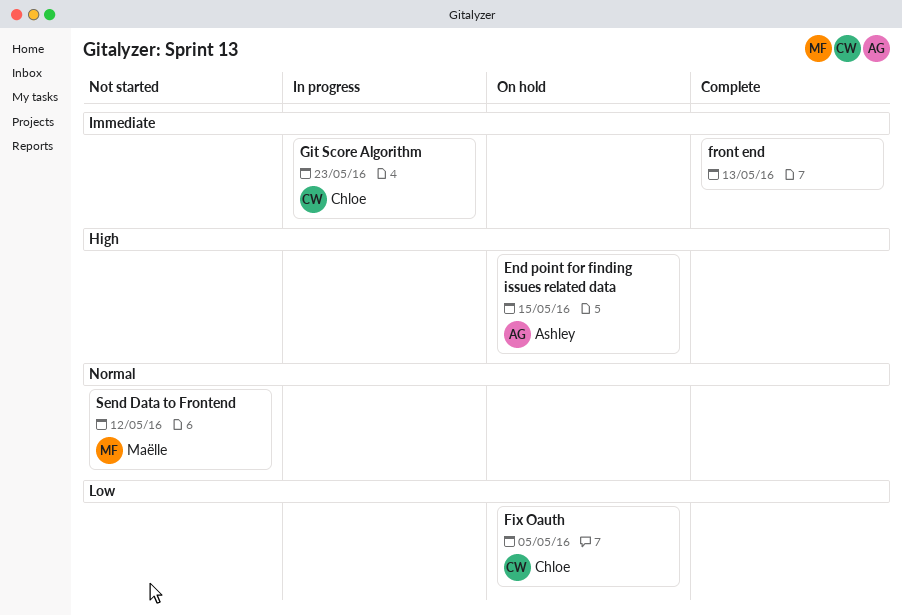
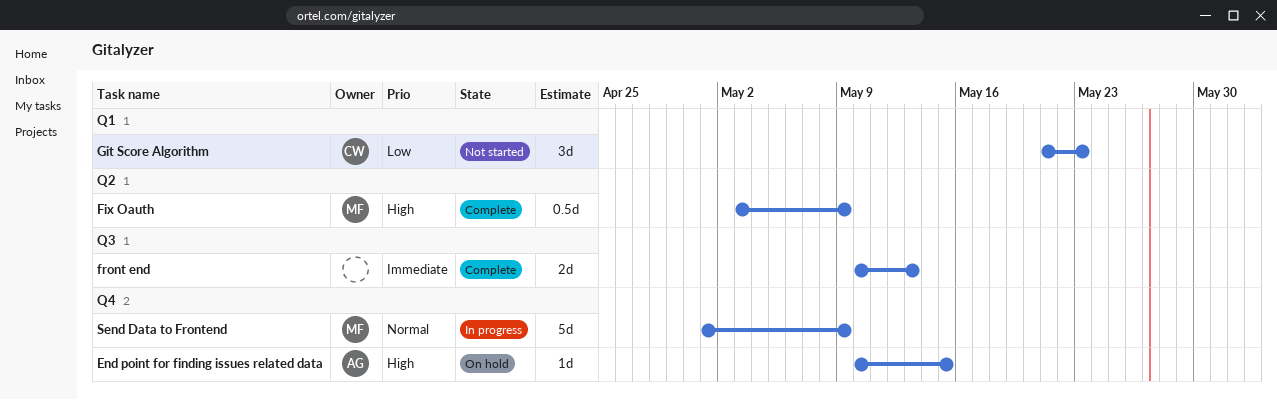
Fix Oauth, status: On hold -> Complete
Fix Oauth, owner: Chloe -> Maëlle
Fix Oauth, priority: Low -> High
Fix Oauth, due: May 5 -> May 9
Git Score Algorithm, status: In progress -> Not started
Git Score Algorithm, priority: Immediate -> Low
Send Data to Frontend, status: Not started -> In progress
Send Data to Frontend, due: May 12 -> May 9

